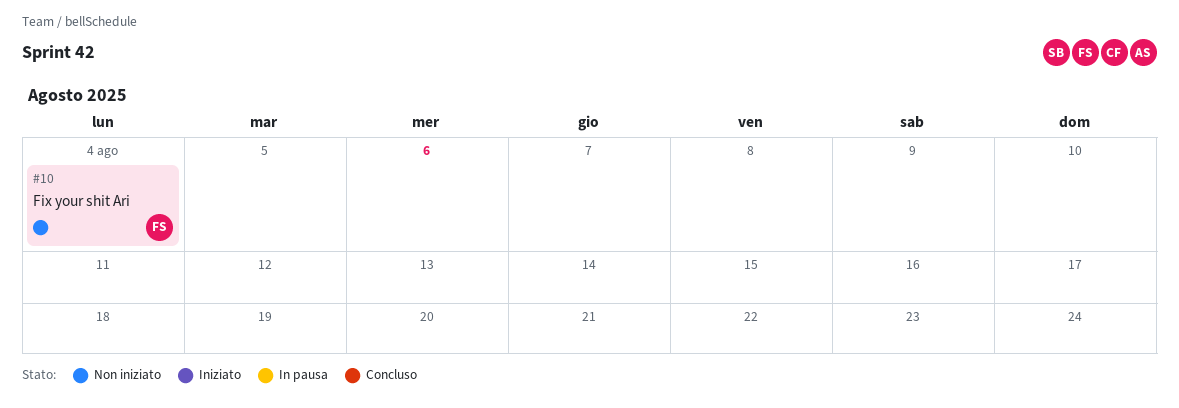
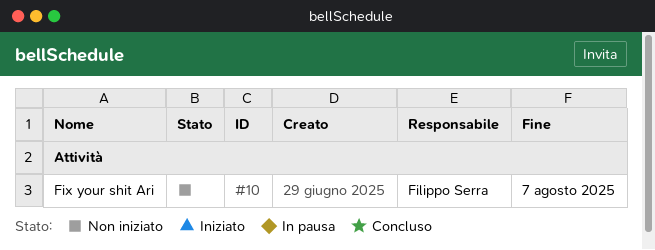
#10, due: Aug 4 -> Aug 7

